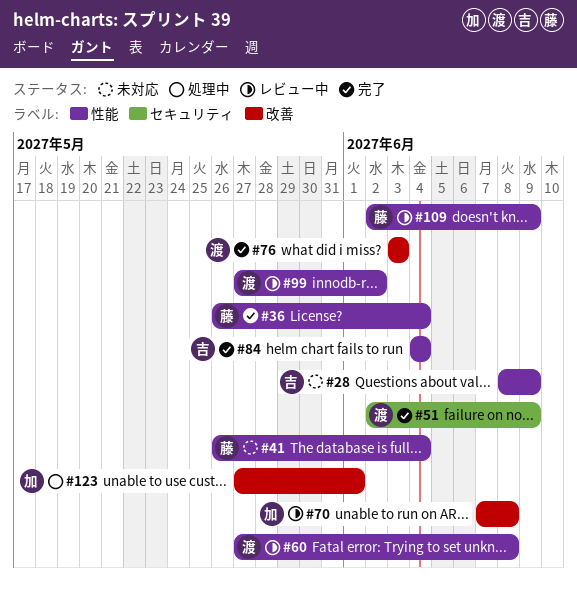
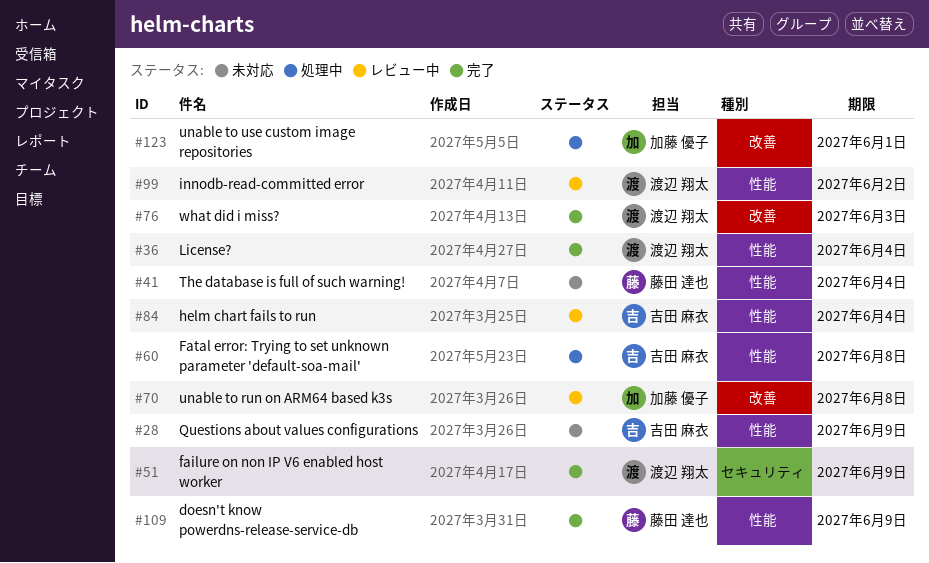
#36, owner: 藤田 達也 -> 渡辺 翔太
#60, status: レビュー中 -> 処理中
#60, owner: 渡辺 翔太 -> 吉田 麻衣
#84, status: 完了 -> レビュー中
#109, status: レビュー中 -> 完了

